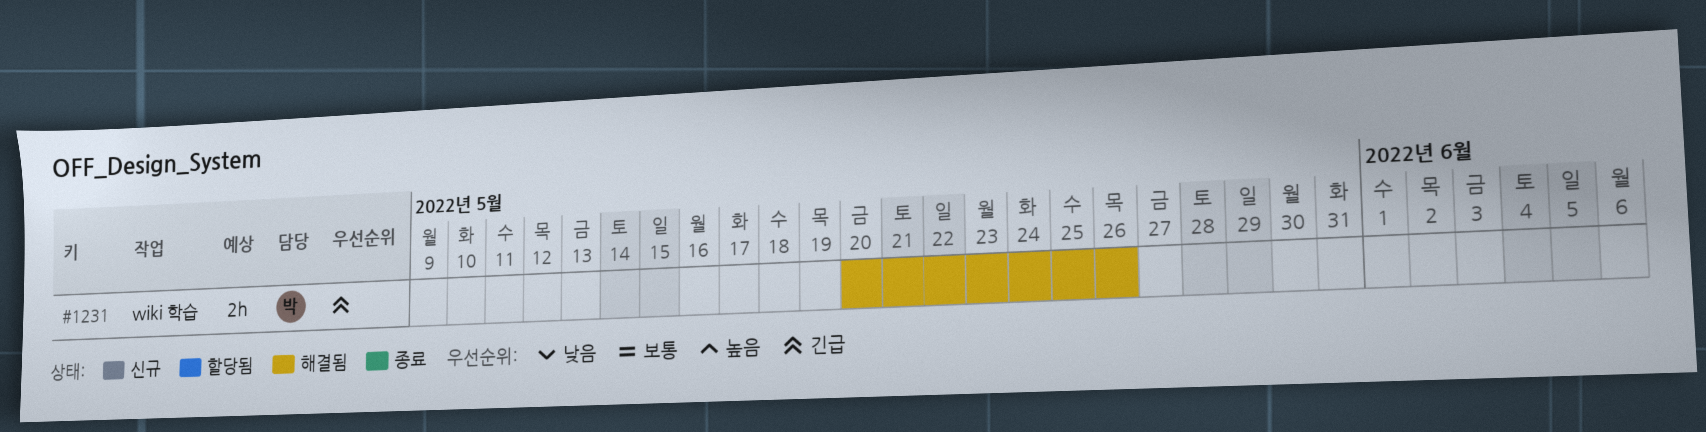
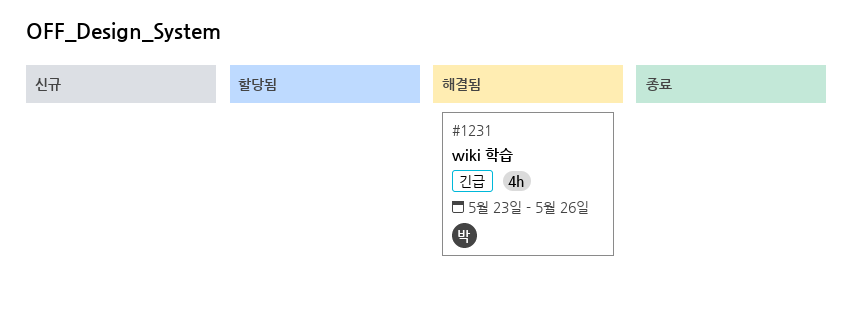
#1231, estimate: 2h -> 4h
#1231, start: May 20 -> May 23

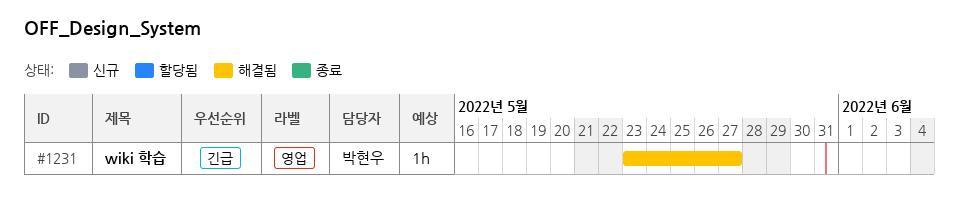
#1231, estimate: 4h -> 1h
#1231, due: May 26 -> May 27

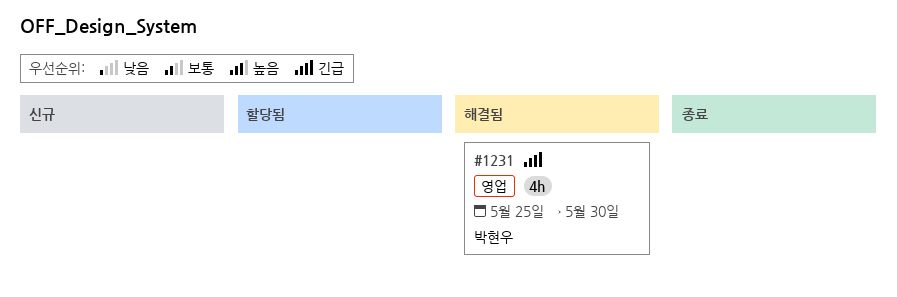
#1231, estimate: 1h -> 4h
#1231, start: May 23 -> May 25
#1231, due: May 27 -> May 30

